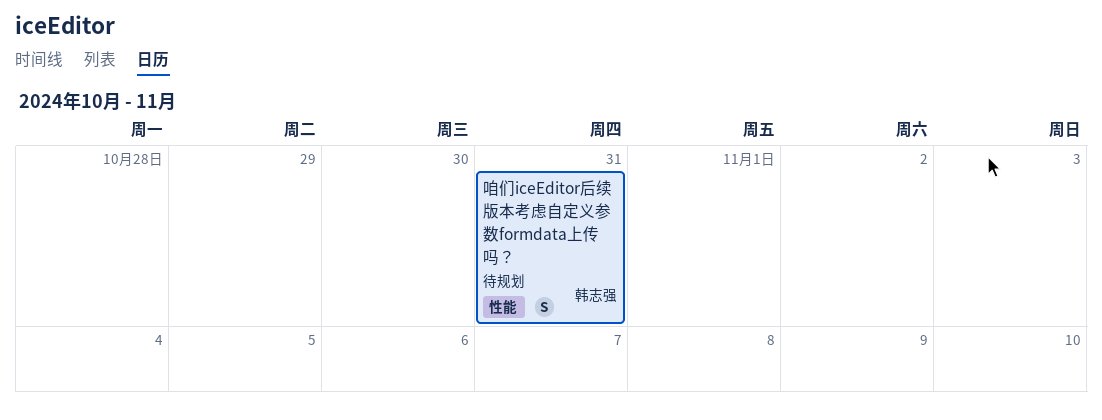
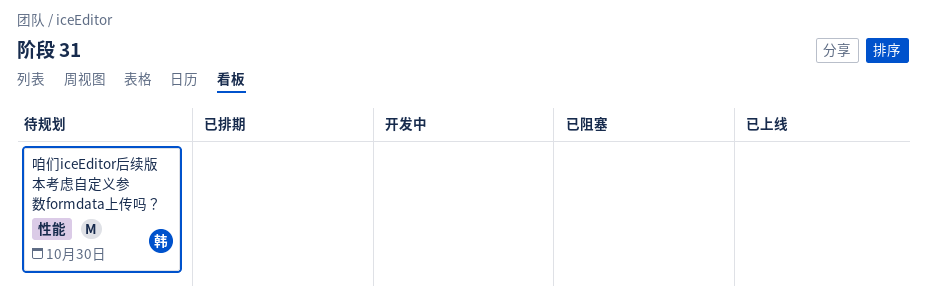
咱们iceEditor后续版本考虑自定义参数formdata上传吗？, estimate: S -> M
咱们iceEditor后续版本考虑自定义参数formdata上传吗？, due: Oct 31 -> Oct 30

